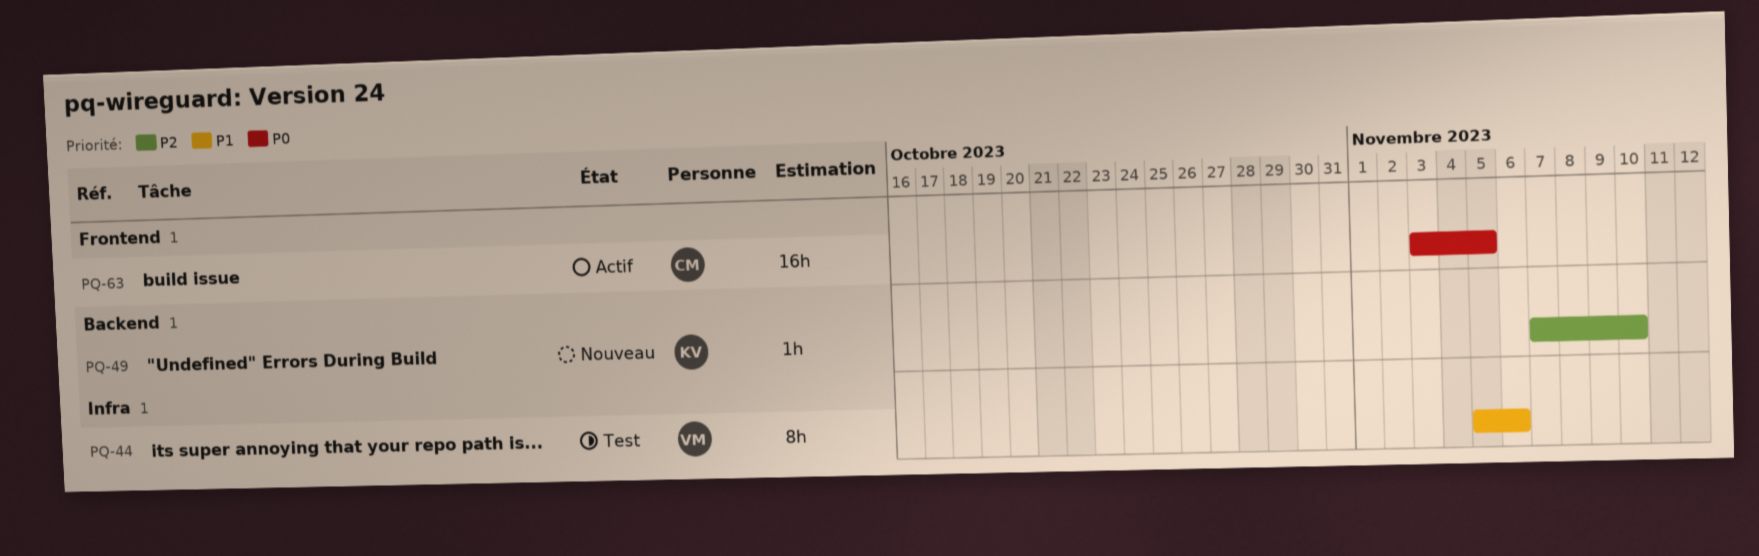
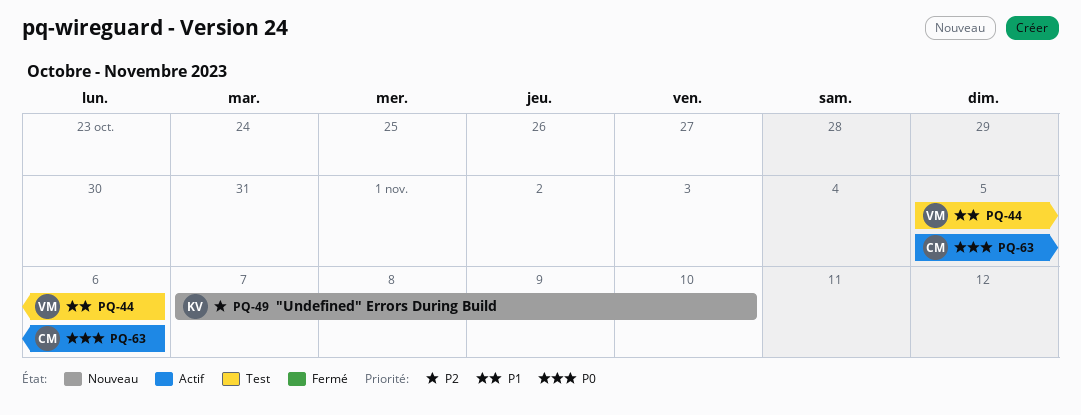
PQ-63, start: Nov 3 -> Nov 5
PQ-63, due: Nov 5 -> Nov 6

